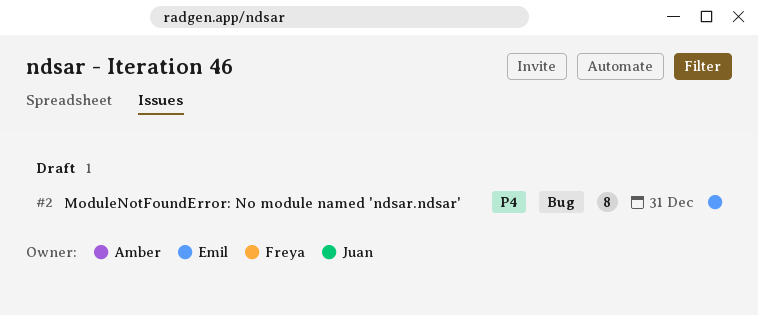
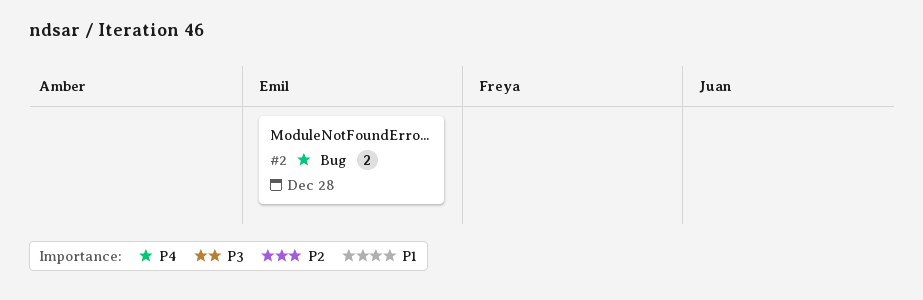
#2, estimate: 8 -> 2
#2, due: Dec 31 -> Dec 28

